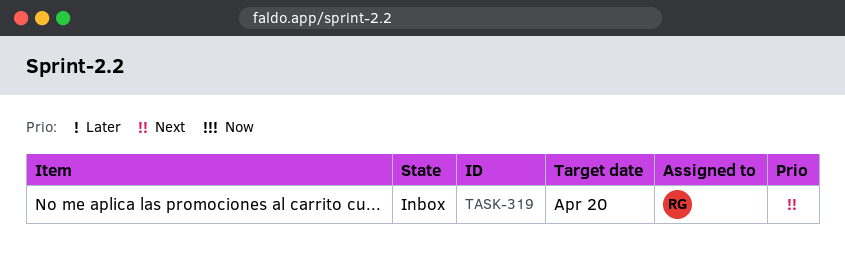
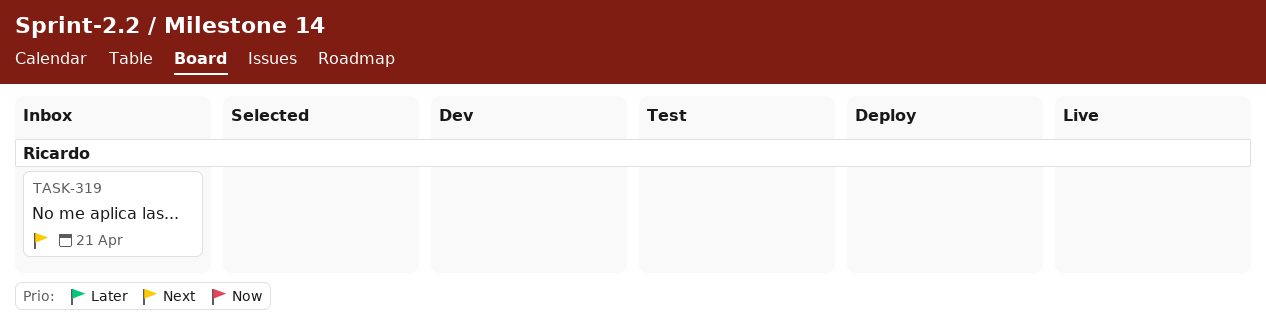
TASK-319, due: Apr 20 -> Apr 21

